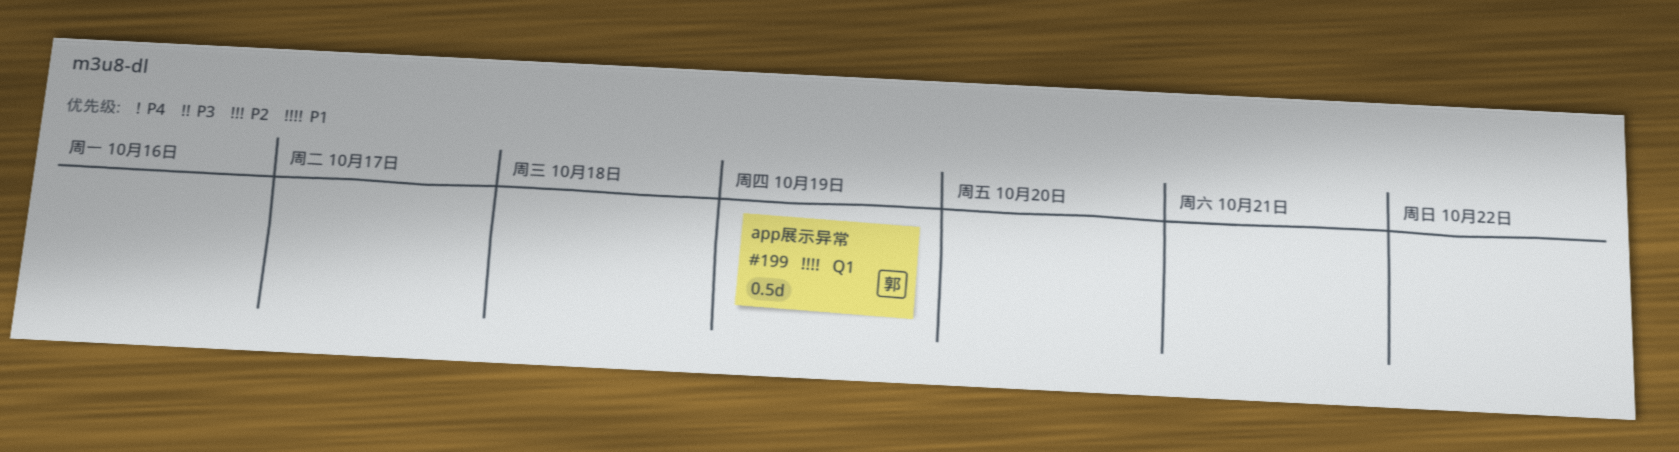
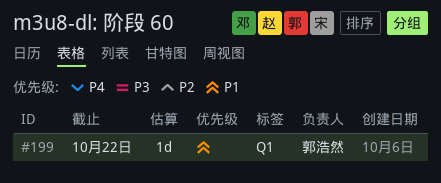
#199, estimate: 0.5d -> 1d
#199, due: Oct 19 -> Oct 22

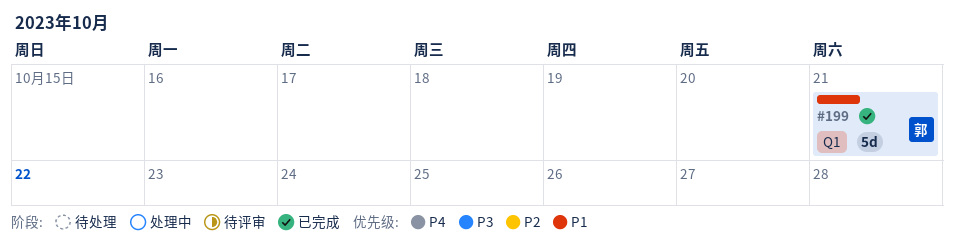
#199, estimate: 1d -> 5d
#199, due: Oct 22 -> Oct 21

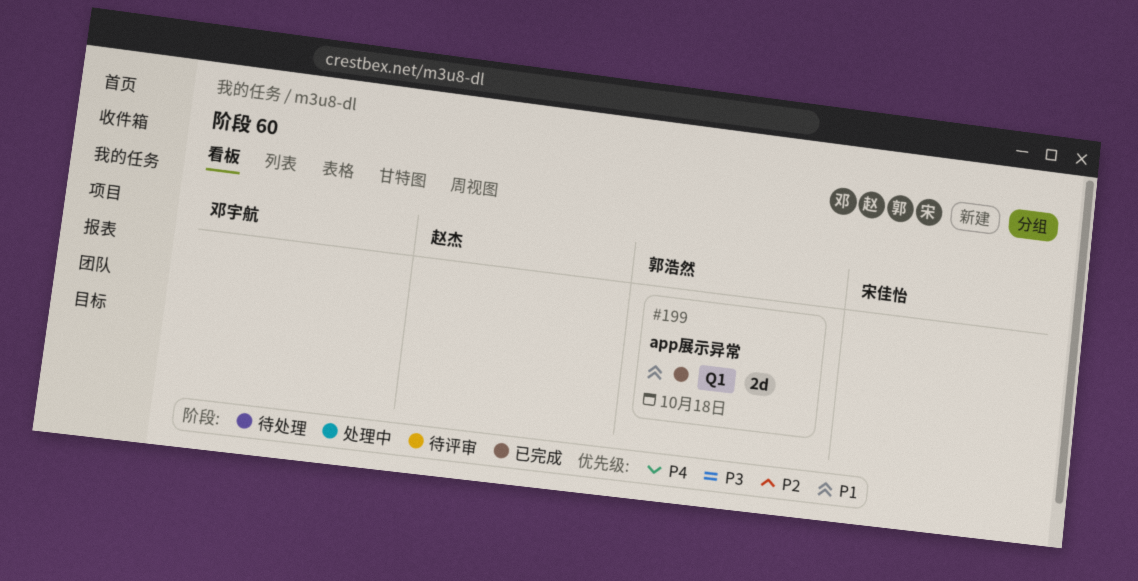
#199, estimate: 5d -> 2d
#199, due: Oct 21 -> Oct 18

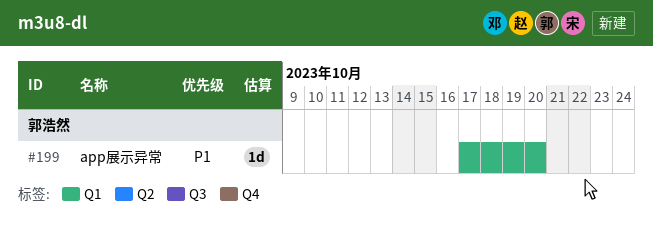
#199, estimate: 2d -> 1d
#199, due: Oct 18 -> Oct 20

